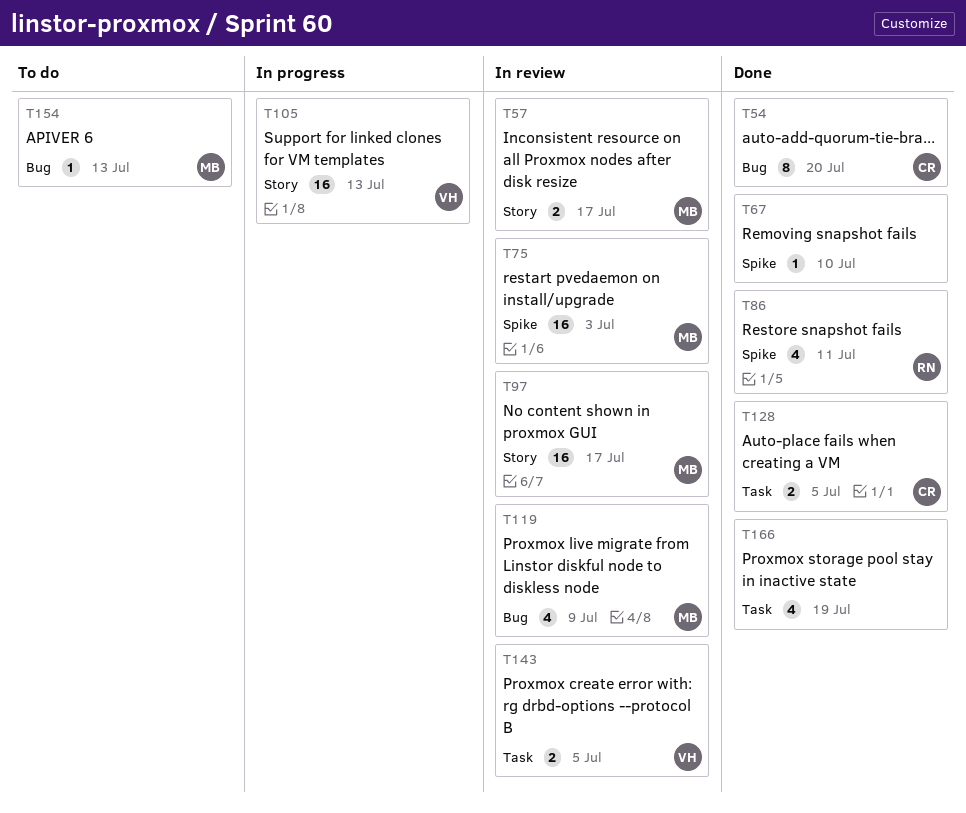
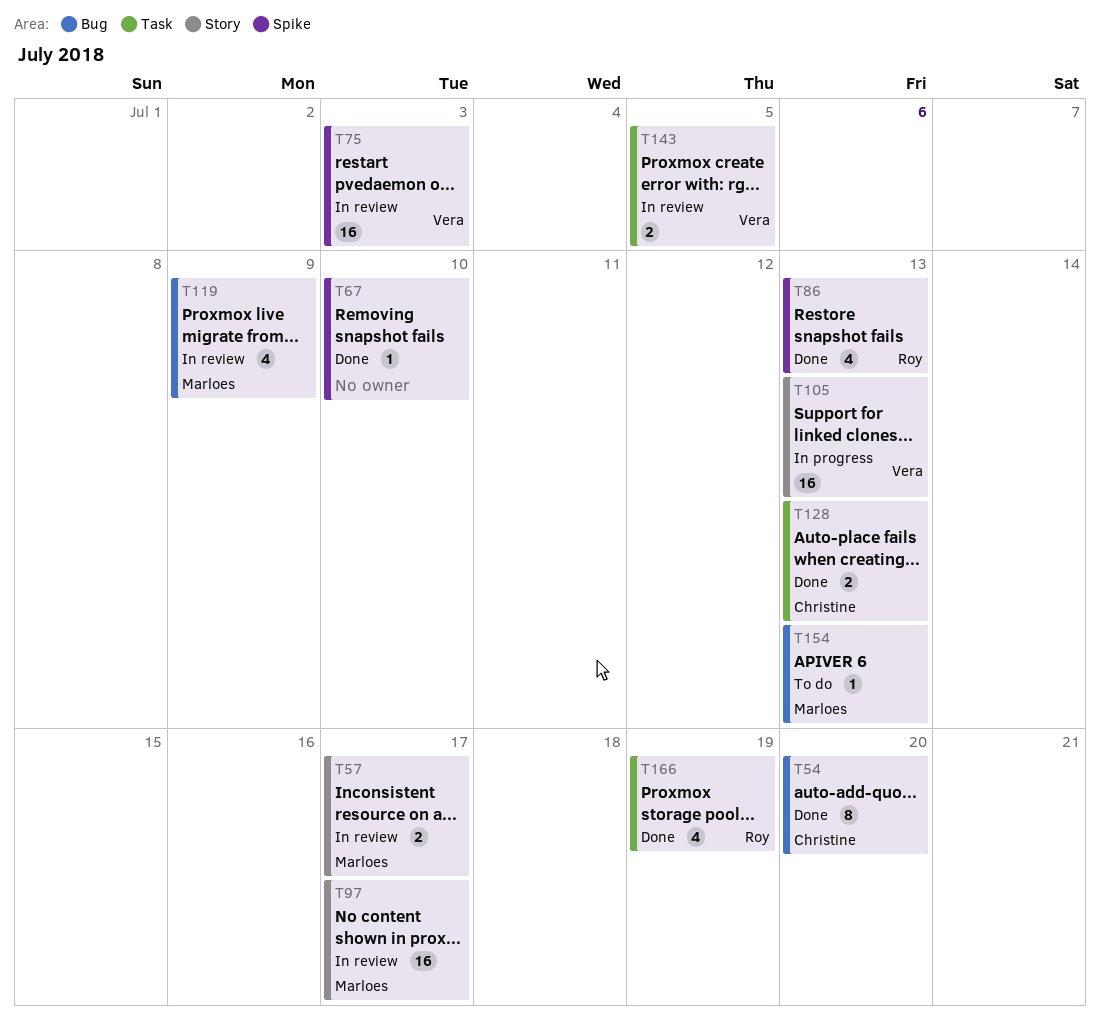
T75, owner: Marloes -> Vera
T86, due: Jul 11 -> Jul 13
T128, due: Jul 5 -> Jul 13
T166, owner: none -> Roy

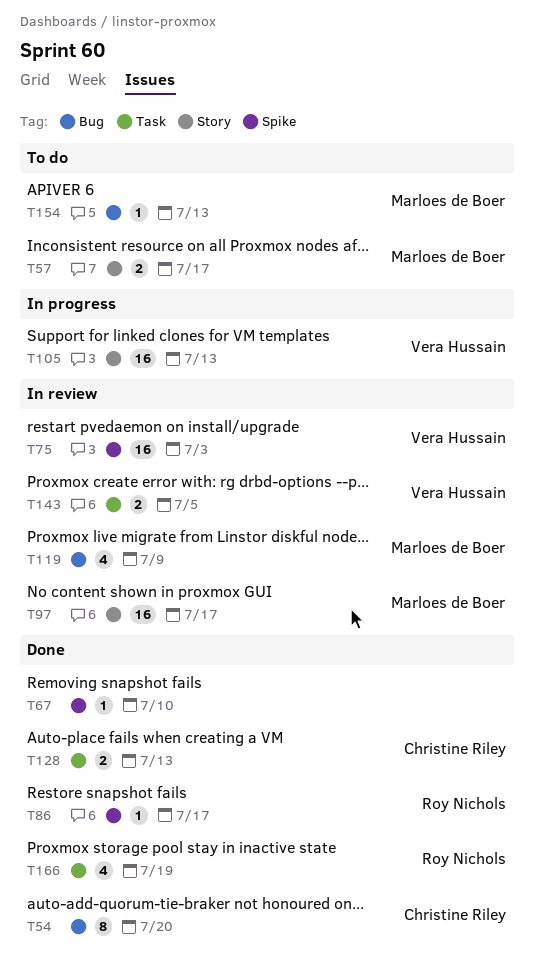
T57, status: In review -> To do
T86, estimate: 4 -> 1
T86, due: Jul 13 -> Jul 17

